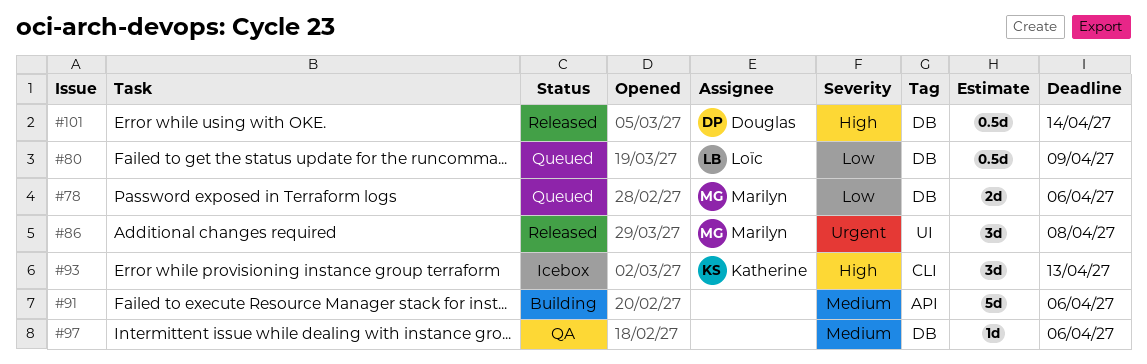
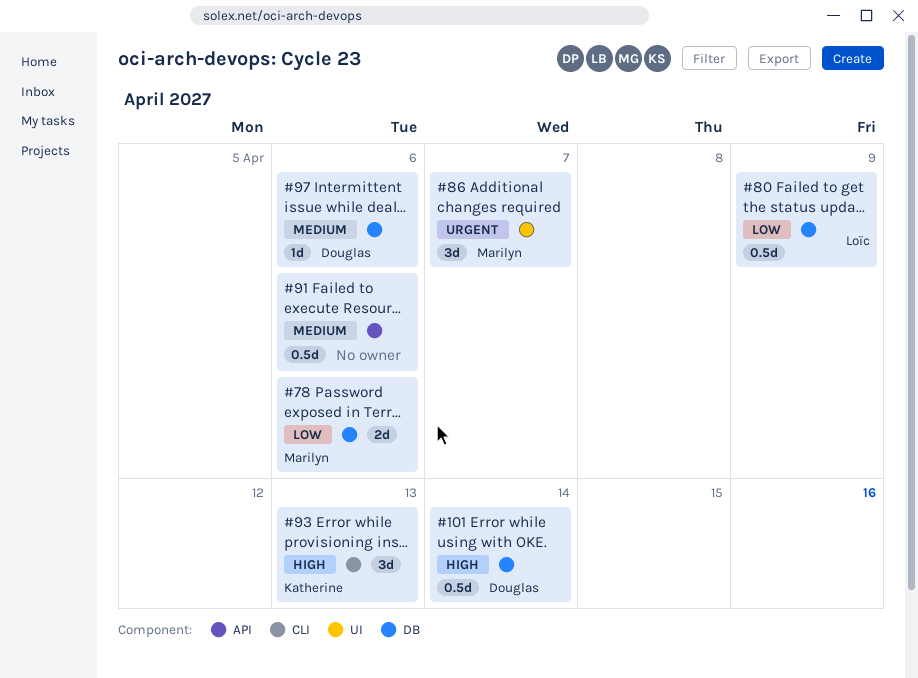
#86, due: Apr 8 -> Apr 7
#91, estimate: 5d -> 0.5d
#97, owner: none -> Douglas

